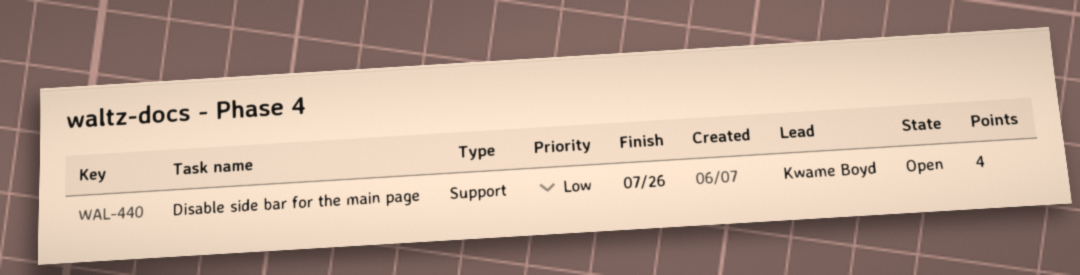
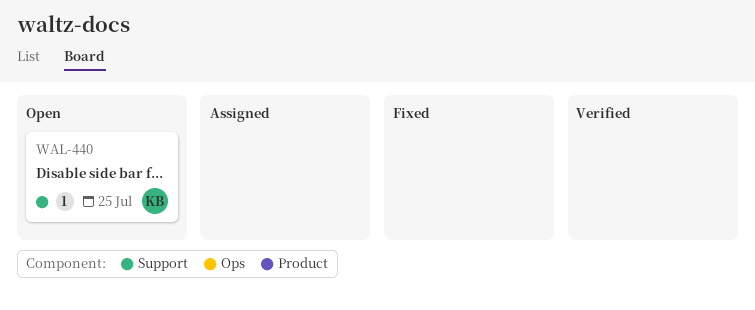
WAL-440, estimate: 4 -> 1
WAL-440, due: Jul 26 -> Jul 25

